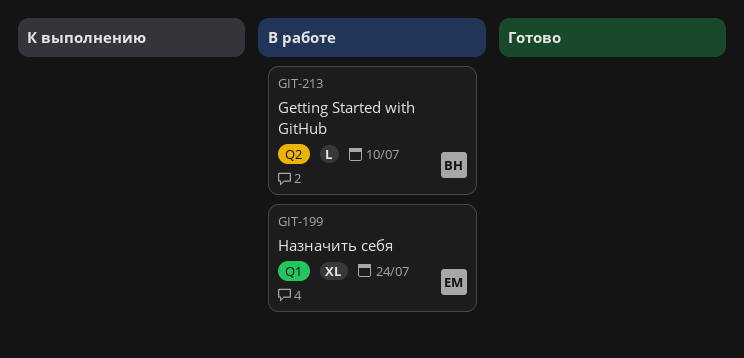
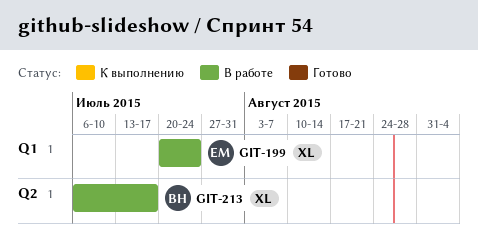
GIT-213, estimate: L -> XL
GIT-213, due: Jul 10 -> Jul 17

